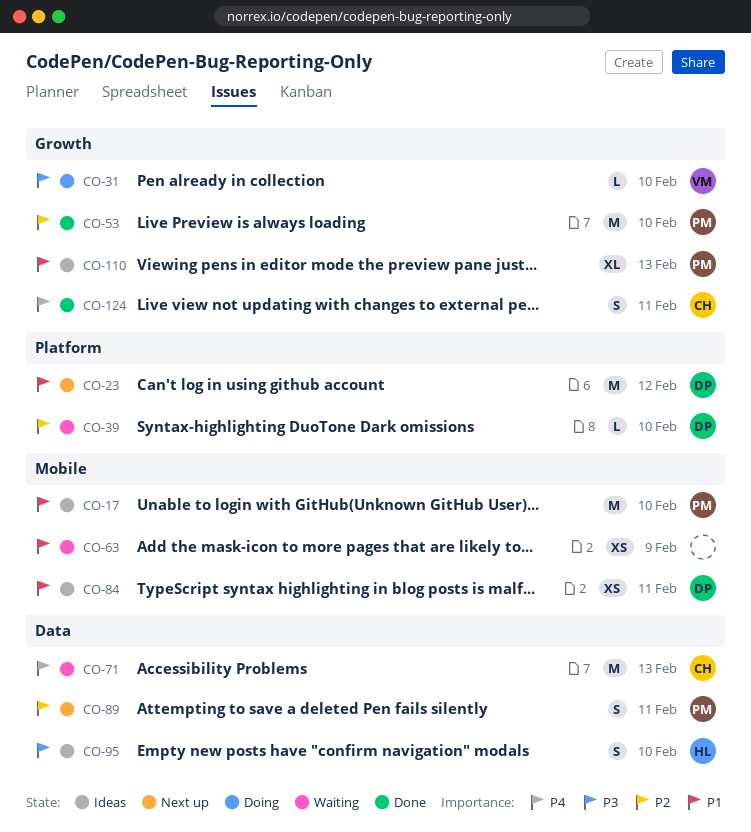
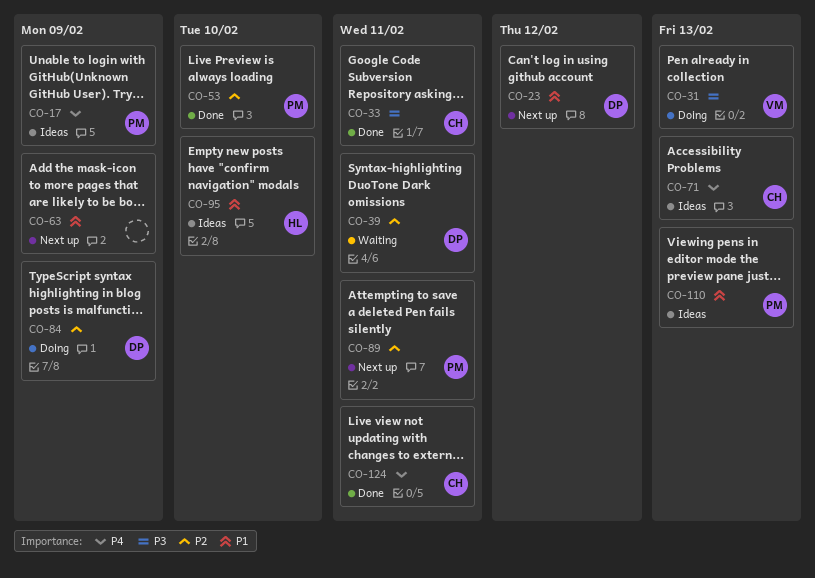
CO-17, priority: P1 -> P4
CO-17, due: Feb 10 -> Feb 9
CO-31, due: Feb 10 -> Feb 13
CO-33: none -> present
CO-39, due: Feb 10 -> Feb 11
CO-63, status: Waiting -> Next up
CO-71, status: Waiting -> Ideas
CO-84, status: Ideas -> Doing
CO-84, priority: P1 -> P2
CO-84, due: Feb 11 -> Feb 9
CO-95, priority: P3 -> P1

